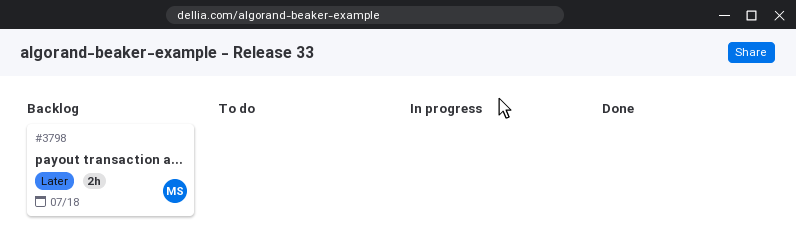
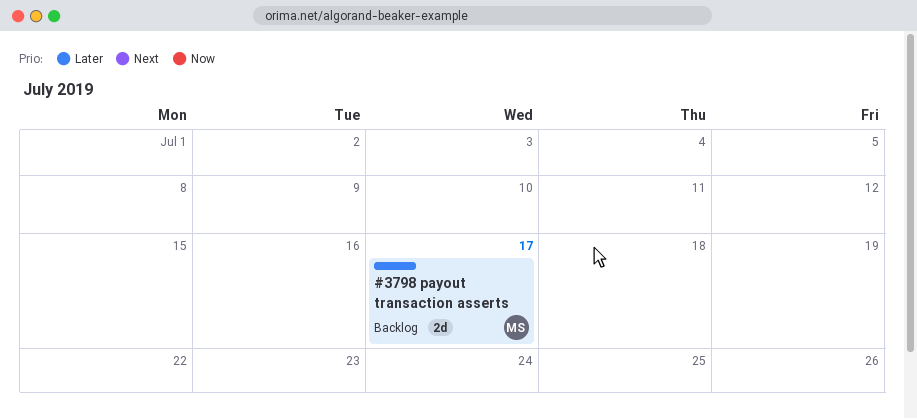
#3798, estimate: 2h -> 2d
#3798, due: Jul 18 -> Jul 17

